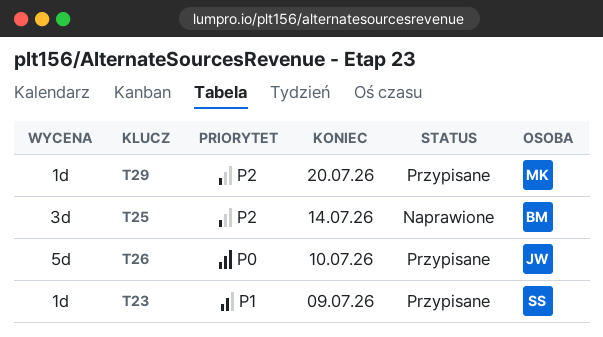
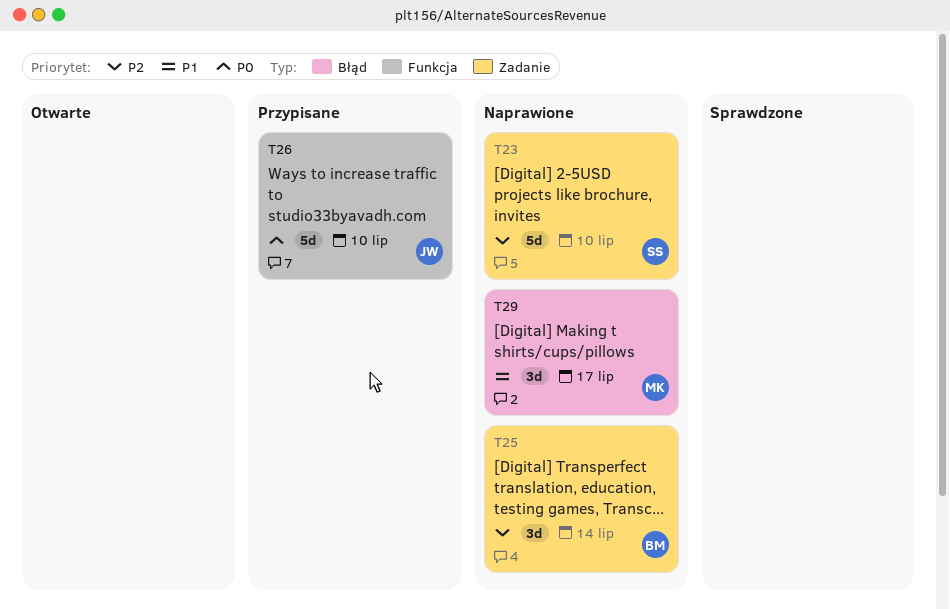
T23, status: Przypisane -> Naprawione
T23, priority: P1 -> P2
T23, estimate: 1d -> 5d
T23, due: Jul 9 -> Jul 10
T29, status: Przypisane -> Naprawione
T29, priority: P2 -> P1
T29, estimate: 1d -> 3d
T29, due: Jul 20 -> Jul 17

